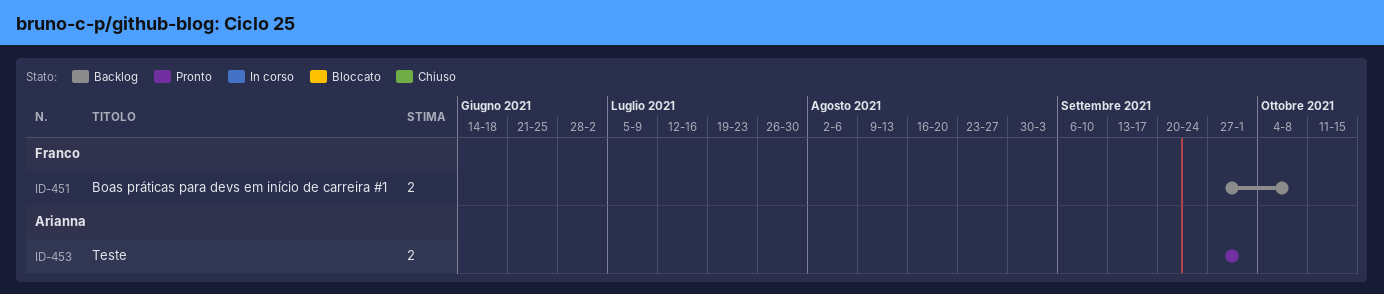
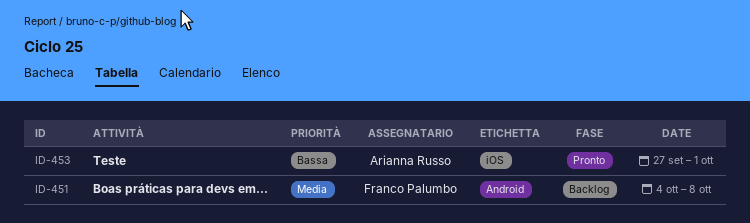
ID-451, start: Sep 27 -> Oct 4

